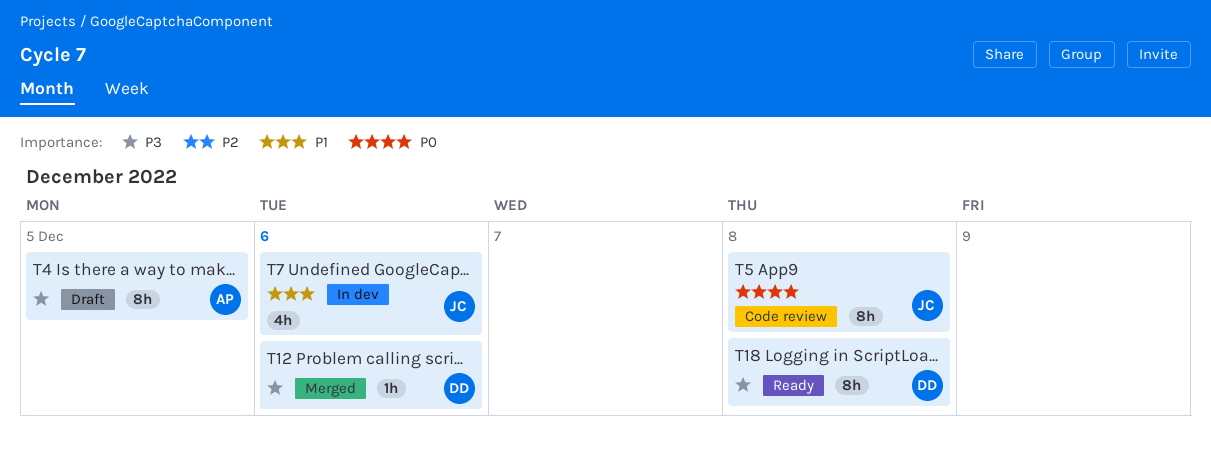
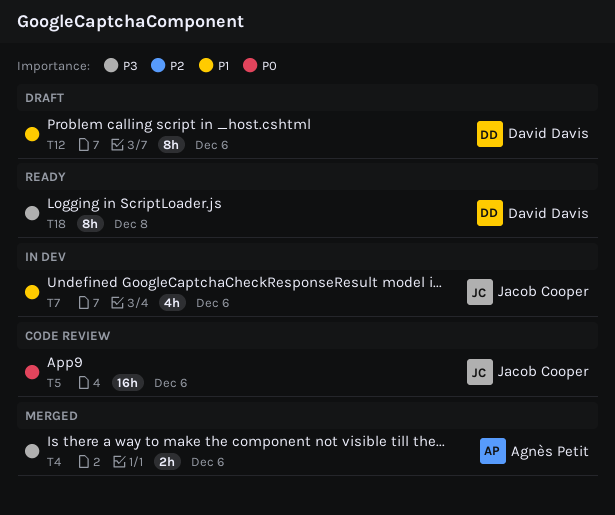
T4, status: Draft -> Merged
T4, estimate: 8h -> 2h
T4, due: Dec 5 -> Dec 6
T5, estimate: 8h -> 16h
T5, due: Dec 8 -> Dec 6
T12, status: Merged -> Draft
T12, priority: P3 -> P1
T12, estimate: 1h -> 8h

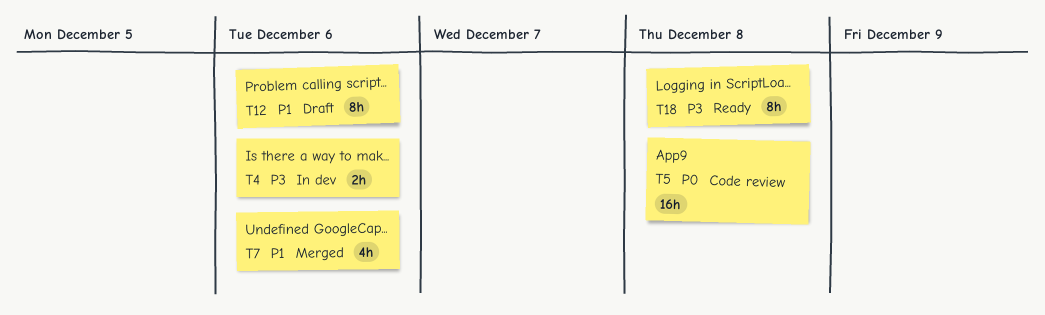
T4, status: Merged -> In dev
T5, due: Dec 6 -> Dec 8
T7, status: In dev -> Merged

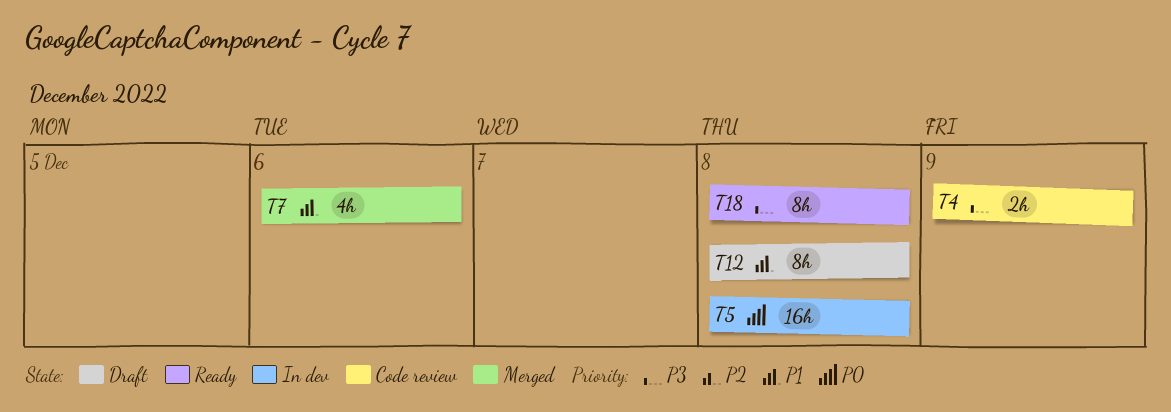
T4, status: In dev -> Code review
T4, due: Dec 6 -> Dec 9
T5, status: Code review -> In dev
T12, due: Dec 6 -> Dec 8

